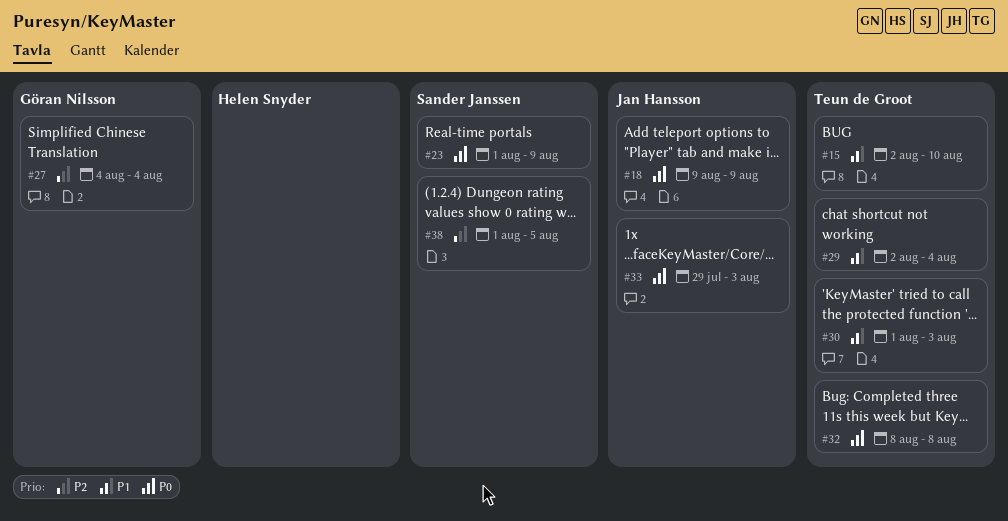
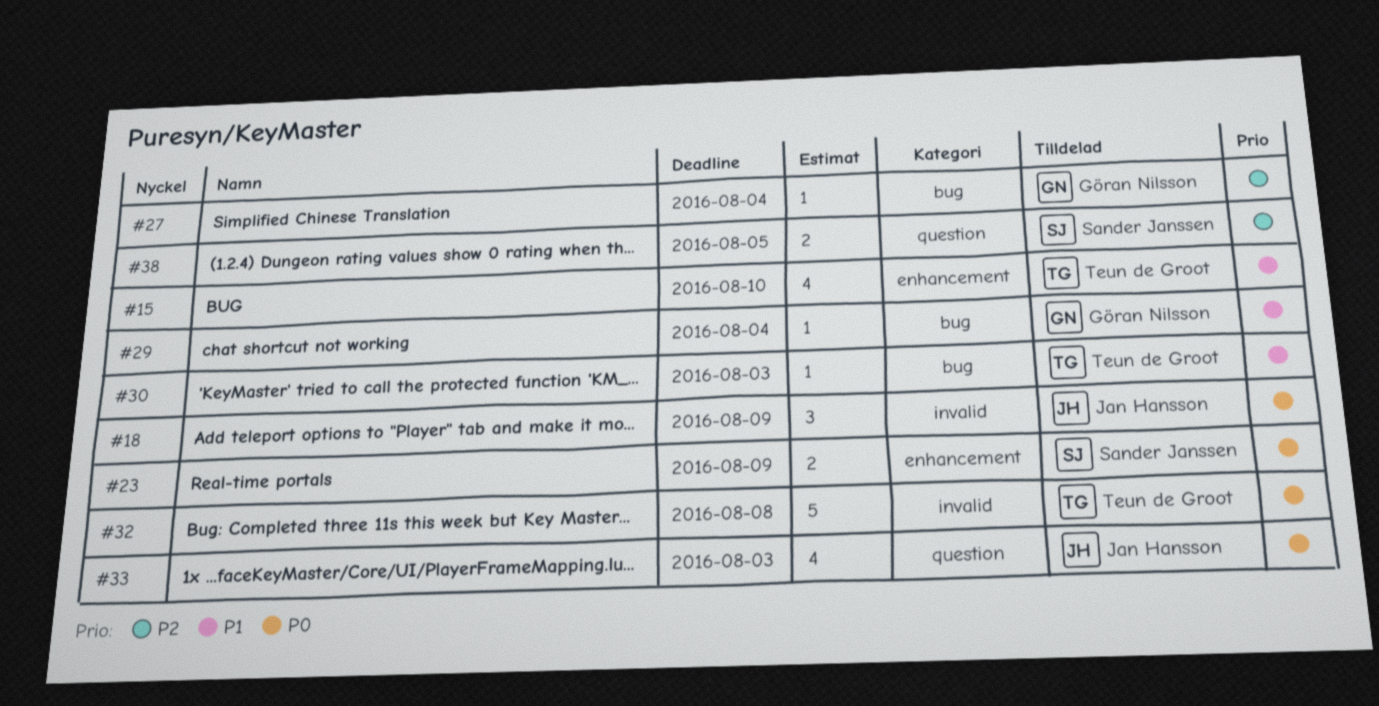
#29, owner: Teun de Groot -> Göran Nilsson

